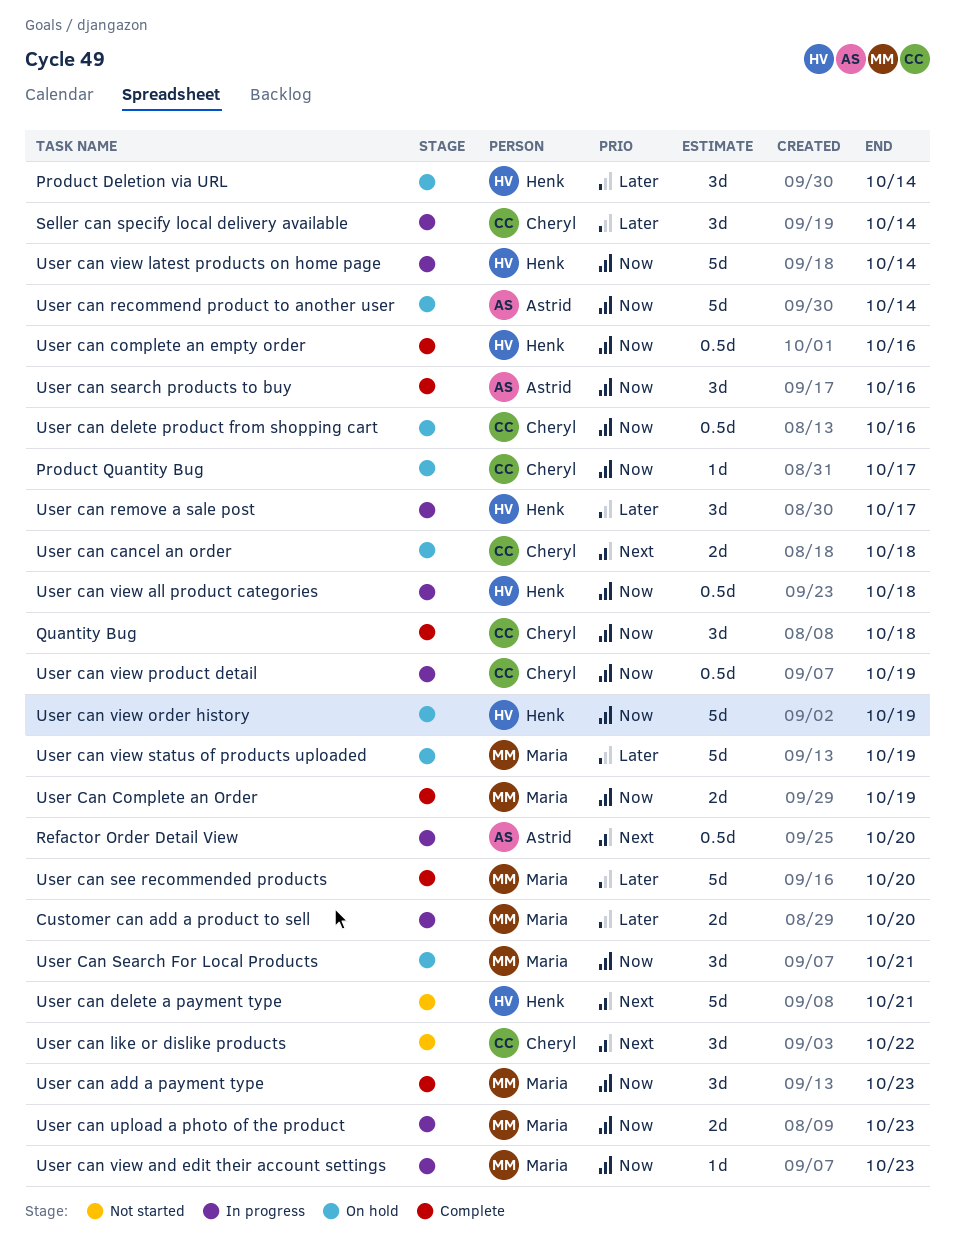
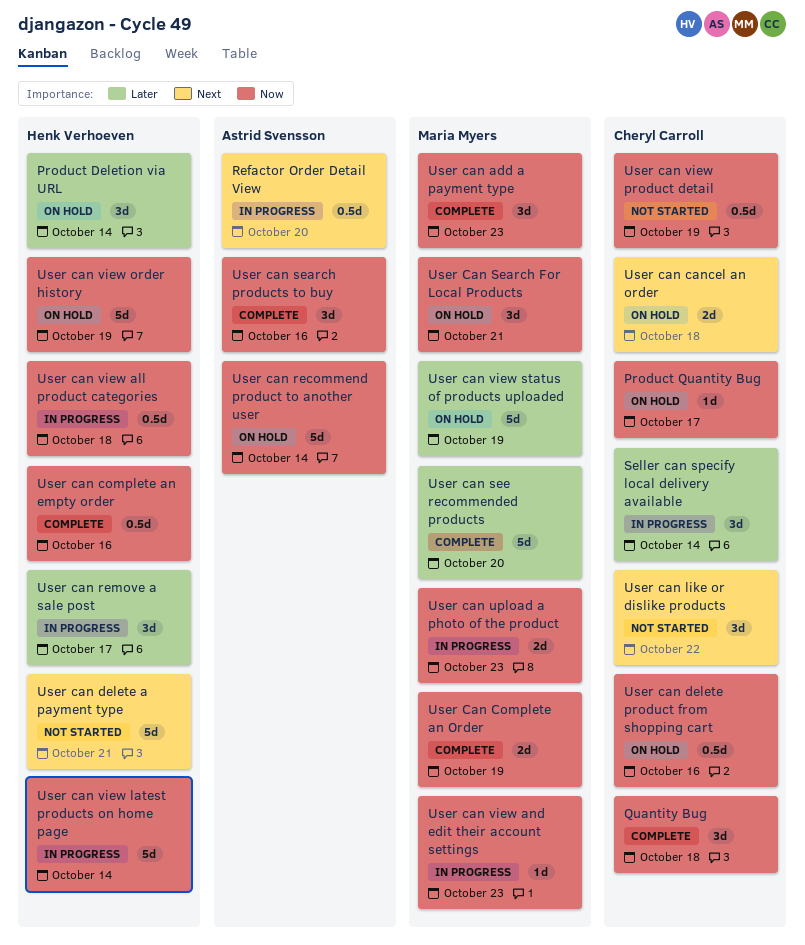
Customer can add a product to sell: present -> none
User can view product detail, status: In progress -> Not started

